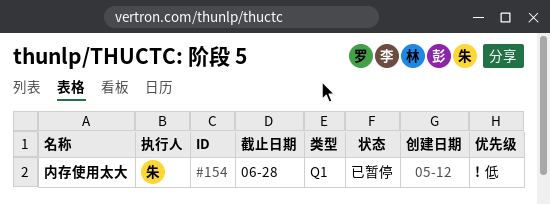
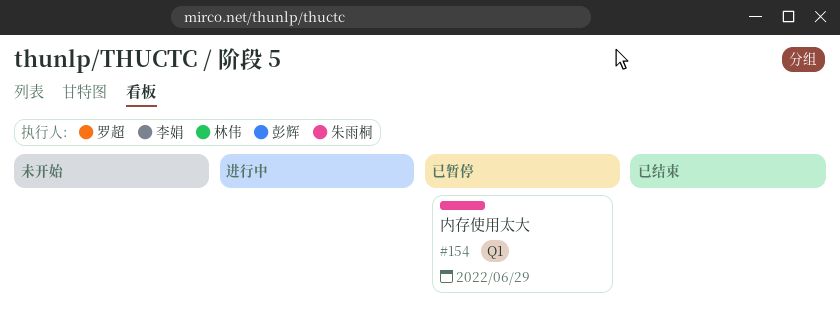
#154, due: Jun 28 -> Jun 29

